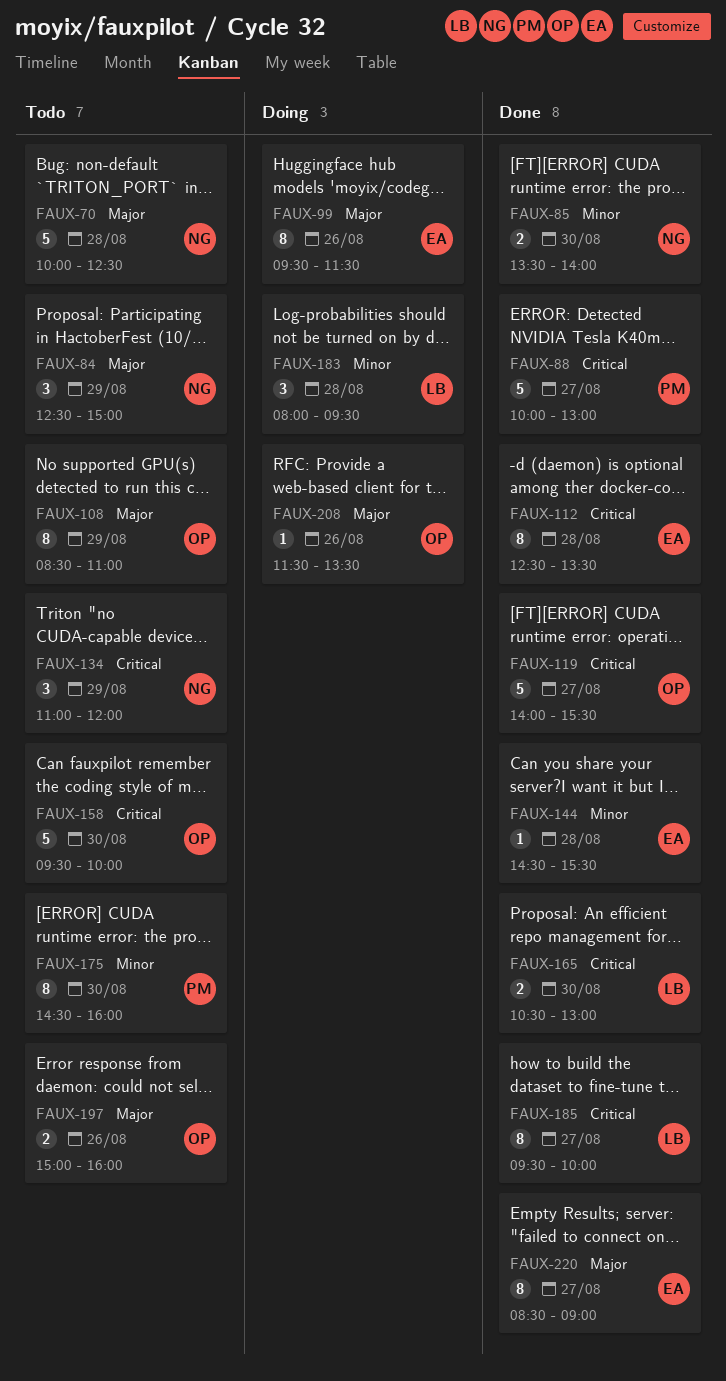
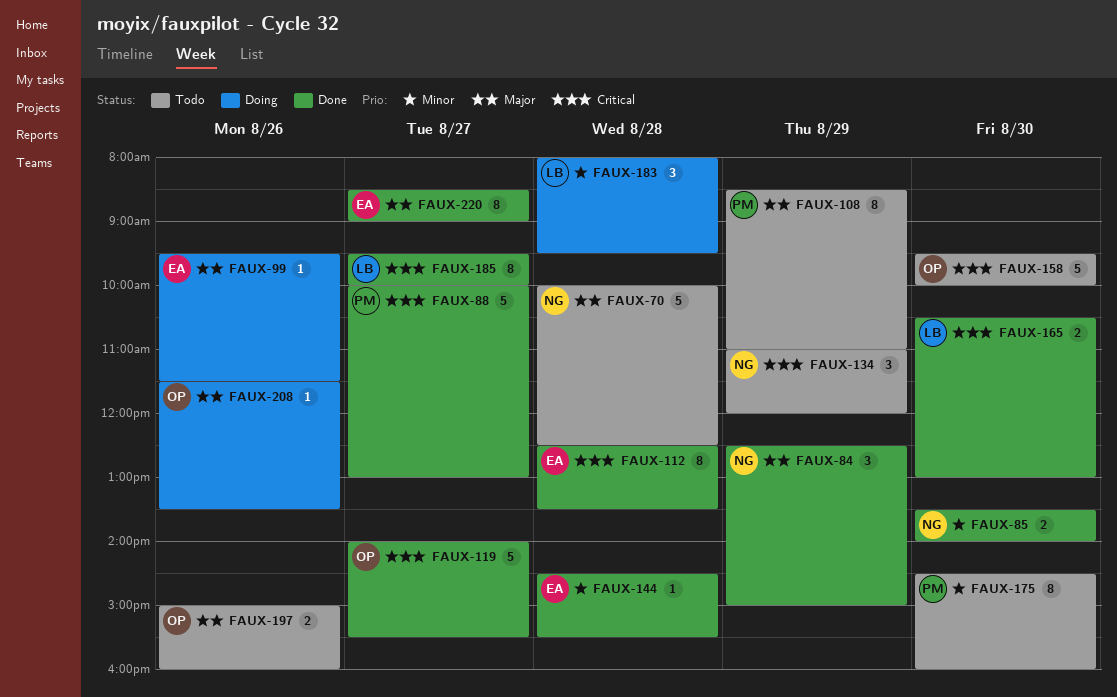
FAUX-84, status: Todo -> Done
FAUX-99, estimate: 8 -> 1
FAUX-108, owner: OP -> PM

